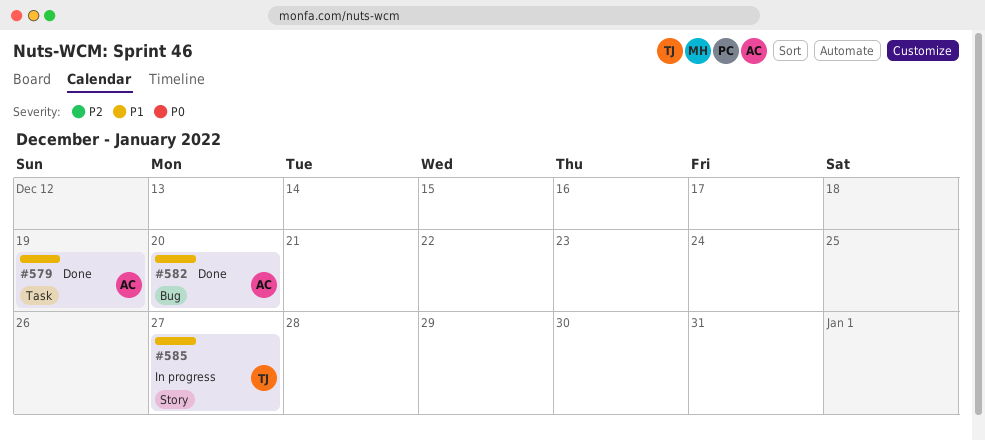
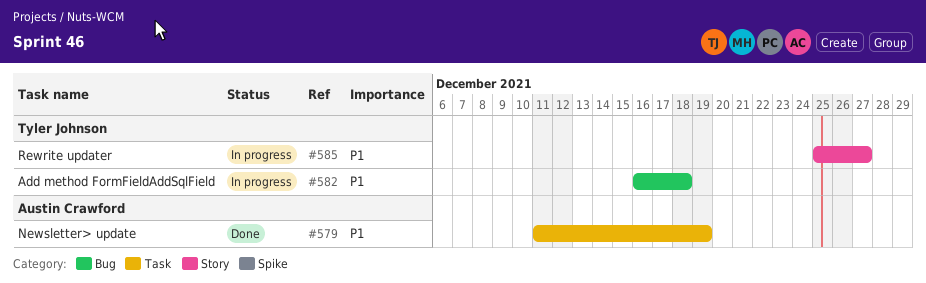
#582, status: Done -> In progress
#582, owner: Austin Crawford -> Tyler Johnson
#582, due: Dec 20 -> Dec 18

